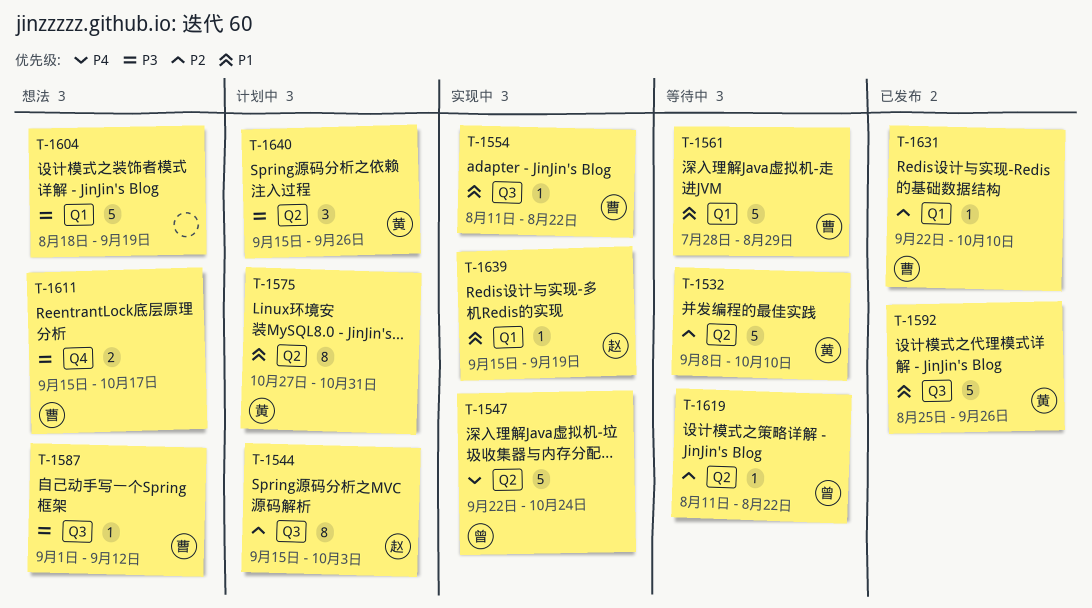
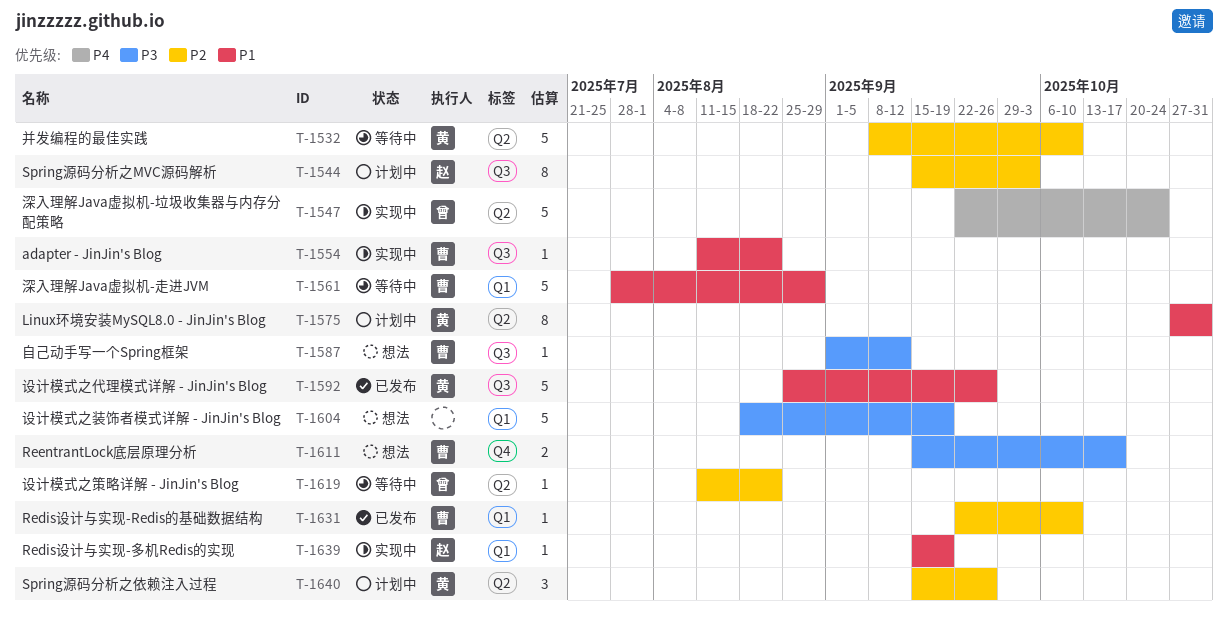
T-1640, priority: P3 -> P2

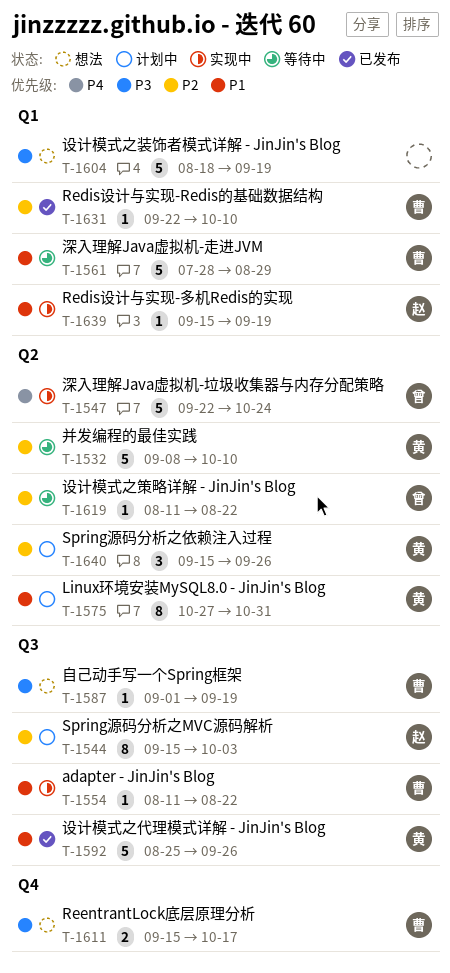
T-1587, due: Sep 12 -> Sep 19

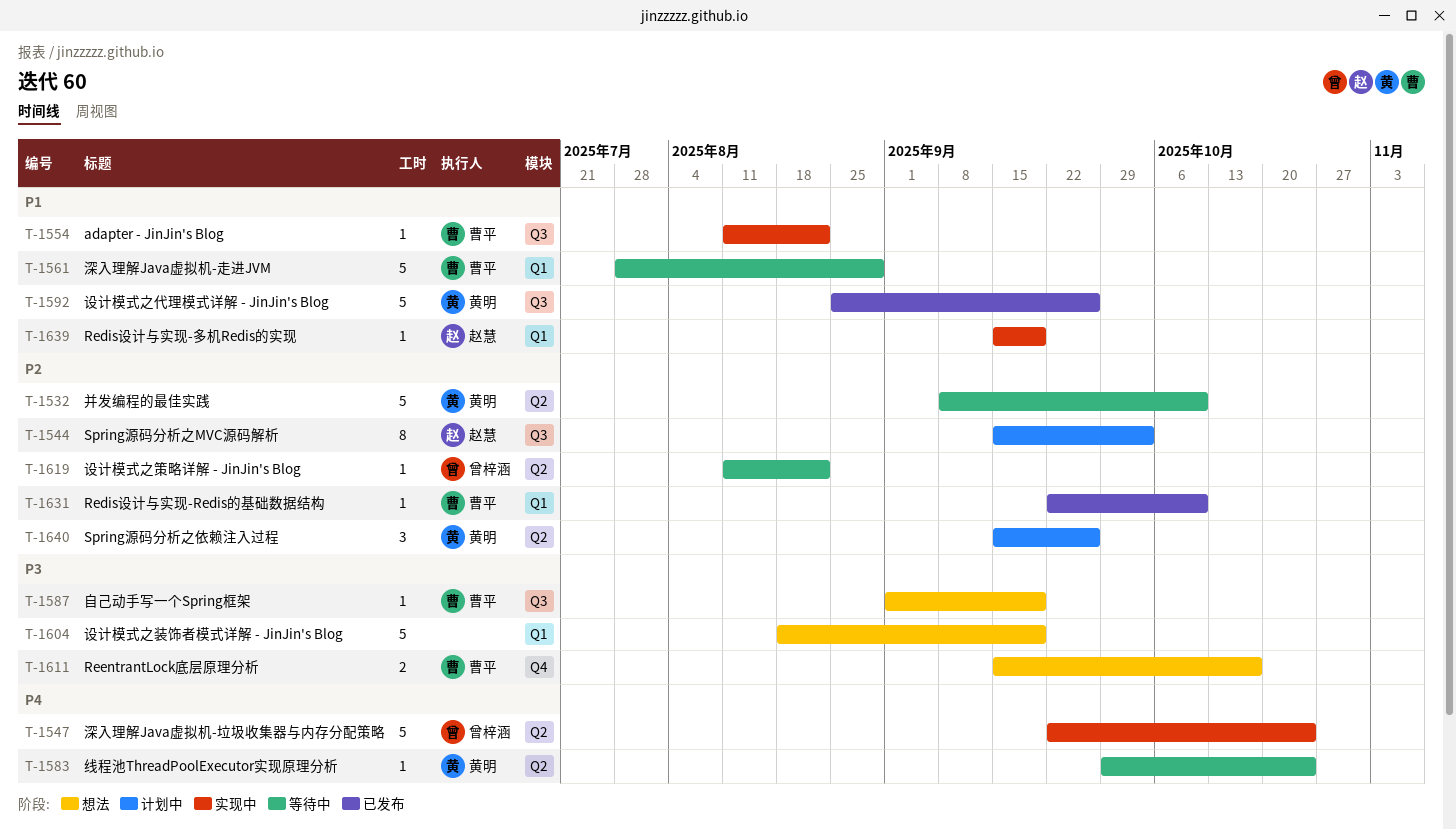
T-1575: present -> none
T-1583: none -> present

